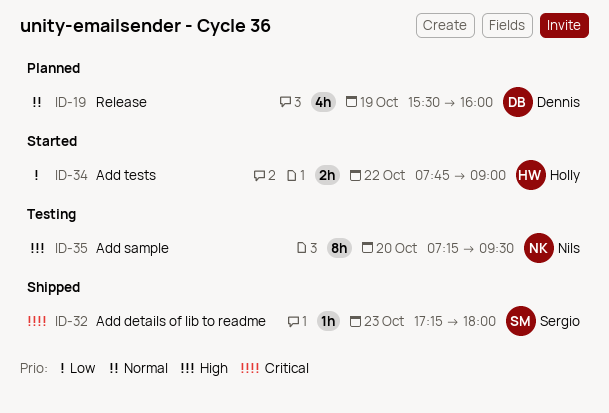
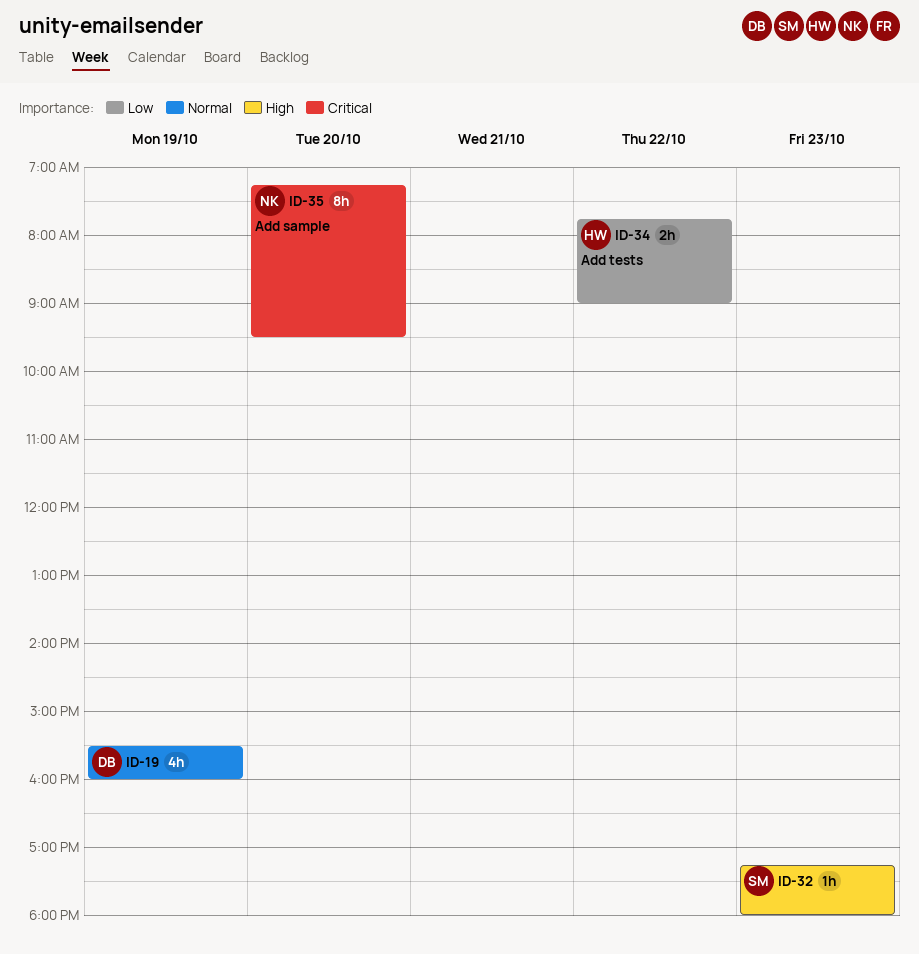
ID-32, priority: Critical -> High
ID-35, priority: High -> Critical

